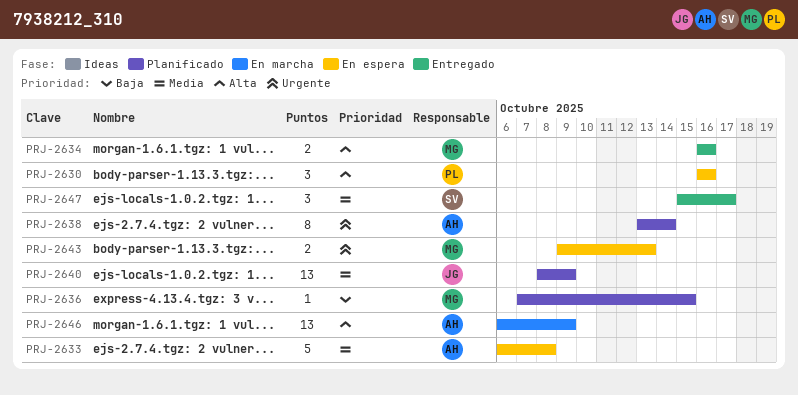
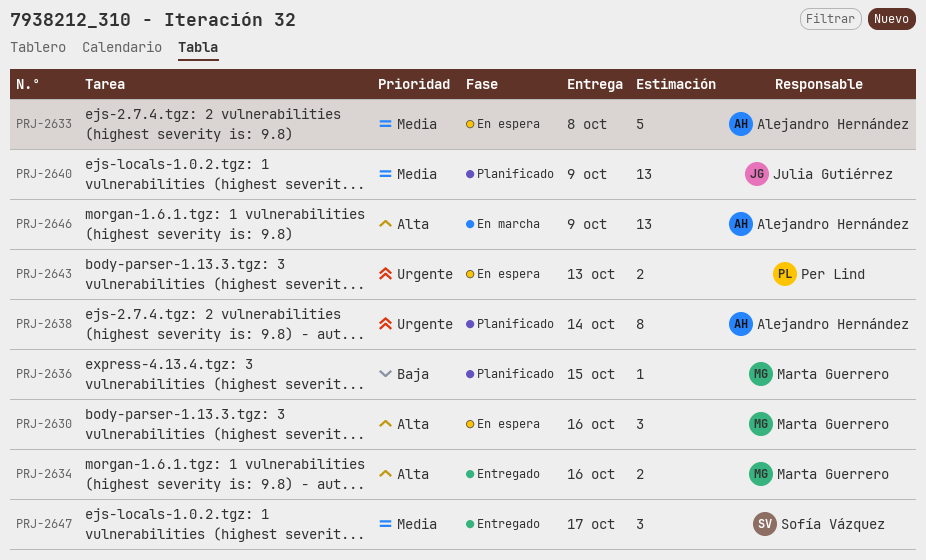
PRJ-2630, owner: Per Lind -> Marta Guerrero
PRJ-2643, owner: Marta Guerrero -> Per Lind

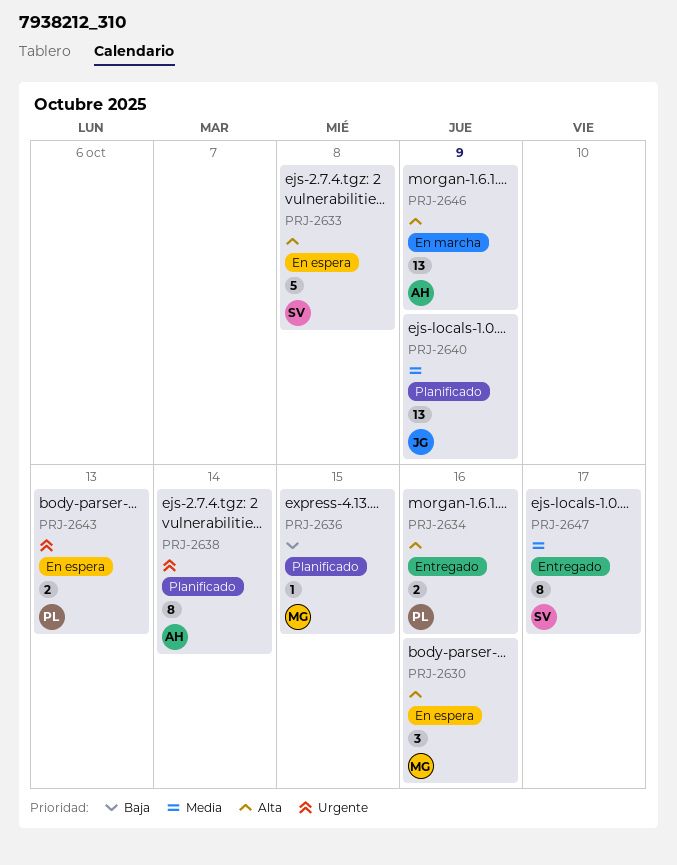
PRJ-2633, owner: Alejandro Hernández -> Sofía Vázquez
PRJ-2633, priority: Media -> Alta
PRJ-2634, owner: Marta Guerrero -> Per Lind
PRJ-2647, estimate: 3 -> 8

